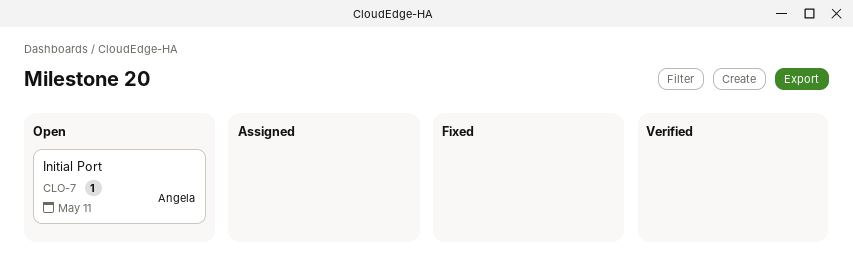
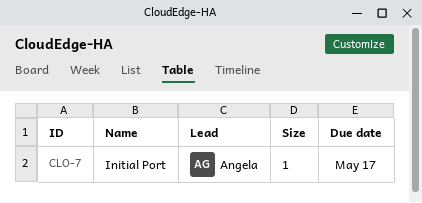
CLO-7, due: May 11 -> May 17

